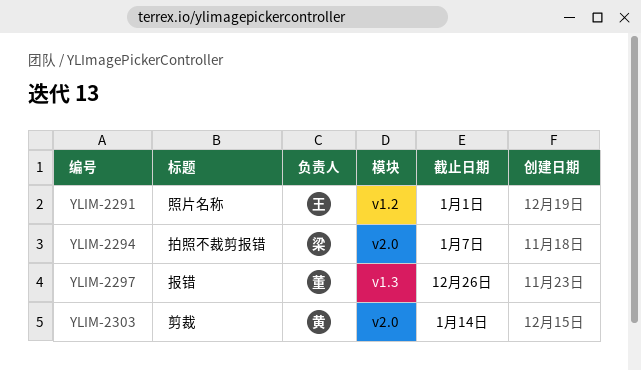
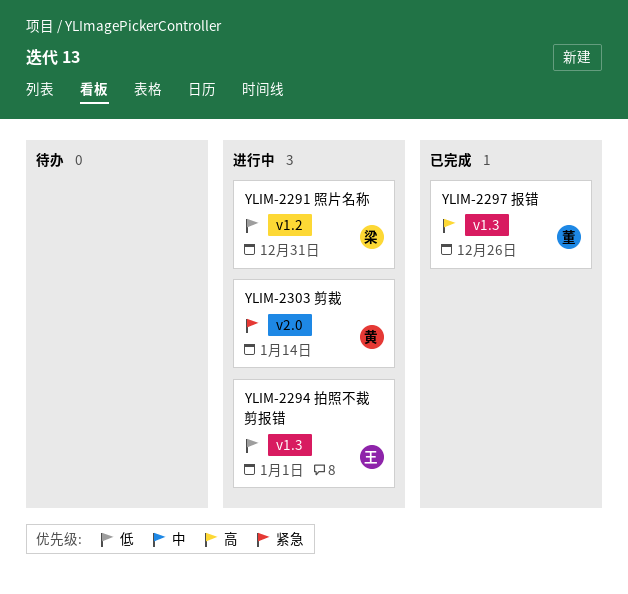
YLIM-2291, owner: 王 -> 梁
YLIM-2291, due: Jan 1 -> Dec 31
YLIM-2294, owner: 梁 -> 王
YLIM-2294, label: v2.0 -> v1.3
YLIM-2294, due: Jan 7 -> Jan 1

